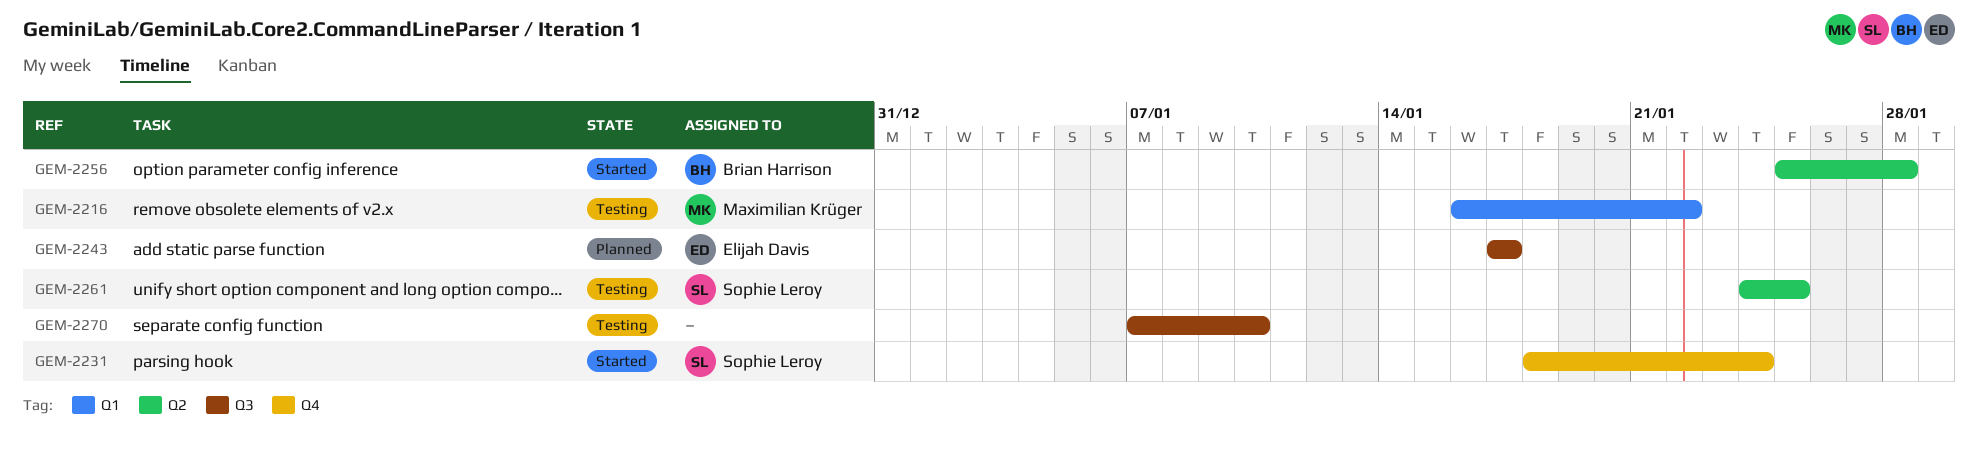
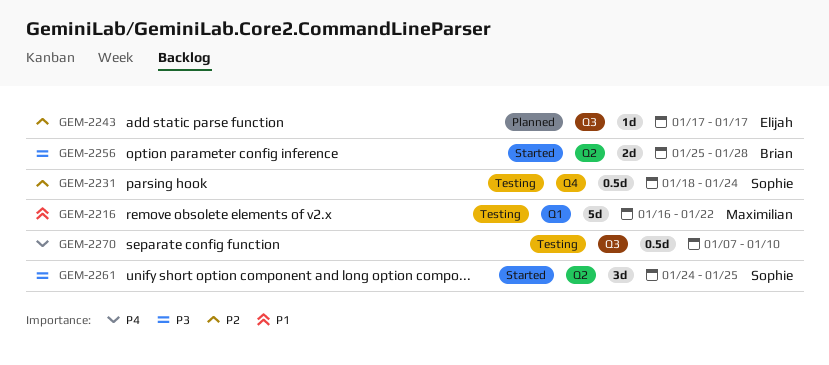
GEM-2231, status: Started -> Testing
GEM-2261, status: Testing -> Started

